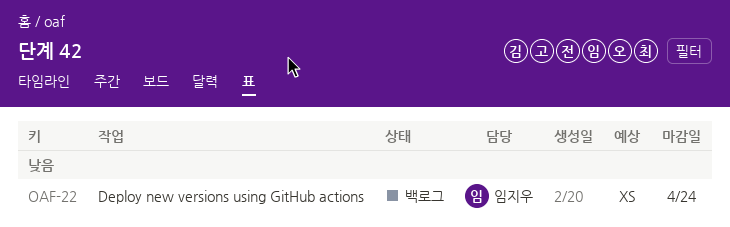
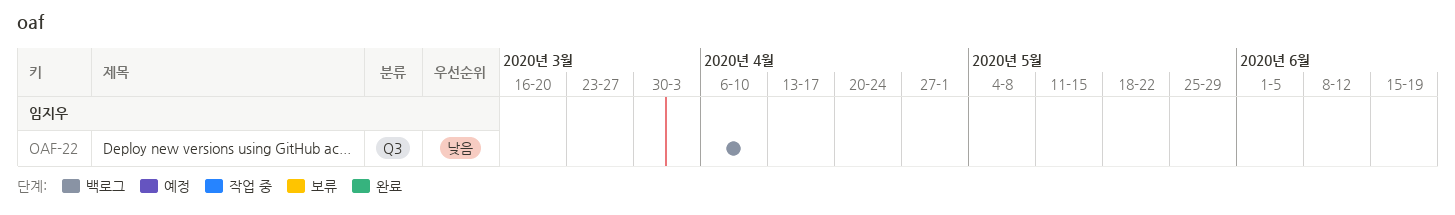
OAF-22, due: Apr 24 -> Apr 10

